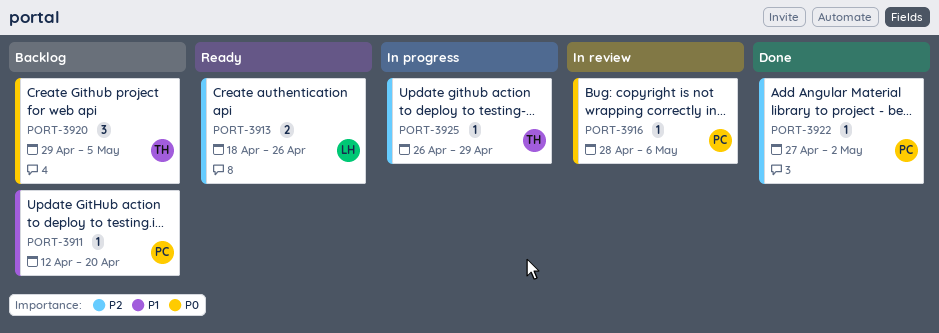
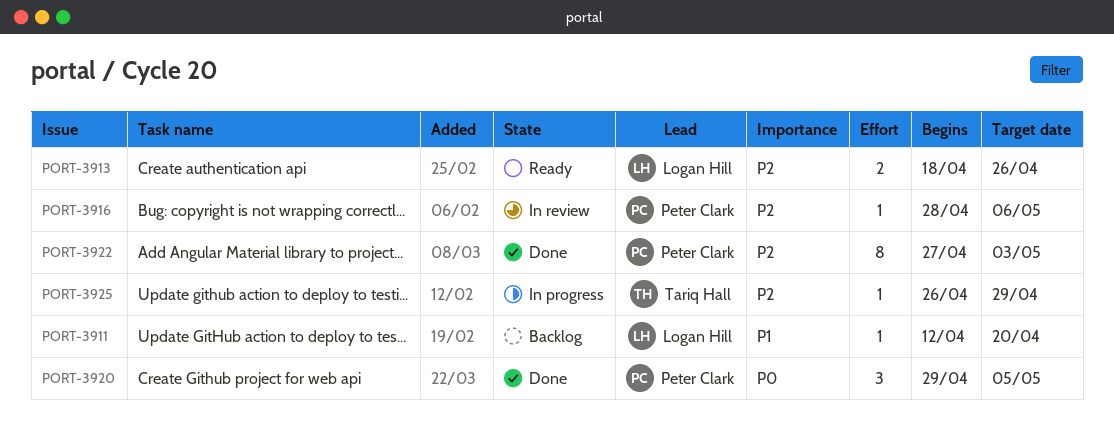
PORT-3911, owner: Peter Clark -> Logan Hill
PORT-3916, priority: P0 -> P2
PORT-3920, status: Backlog -> Done
PORT-3920, owner: Tariq Hall -> Peter Clark
PORT-3922, estimate: 1 -> 8
PORT-3922, due: May 2 -> May 3

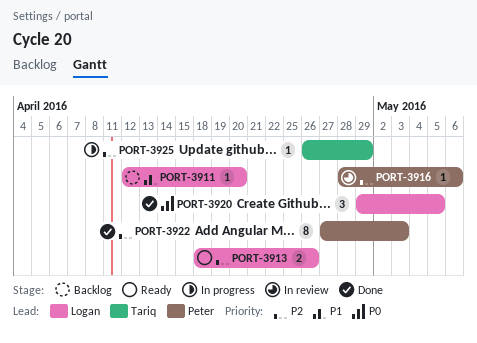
PORT-3920, owner: Peter Clark -> Logan Hill

